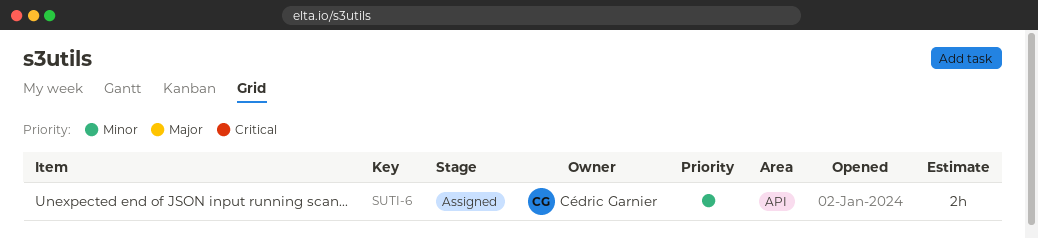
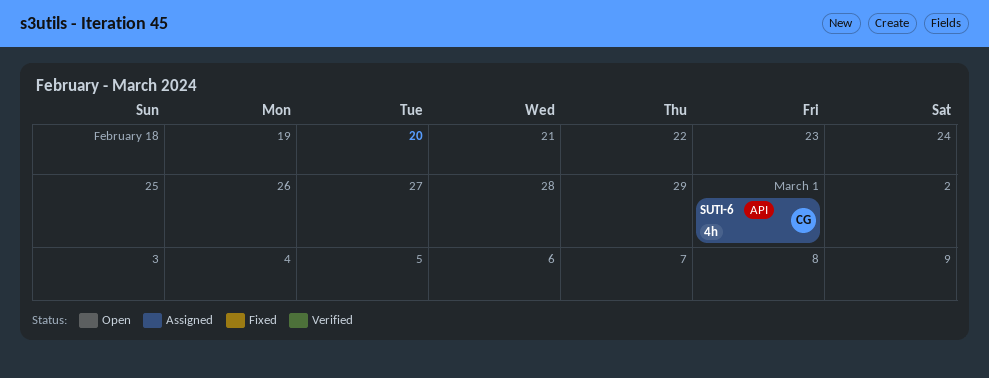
SUTI-6, estimate: 2h -> 4h

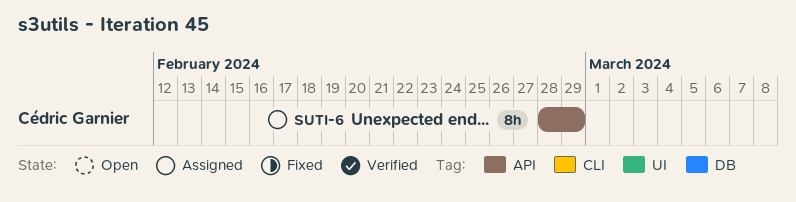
SUTI-6, estimate: 4h -> 8h
SUTI-6, due: Mar 1 -> Feb 29

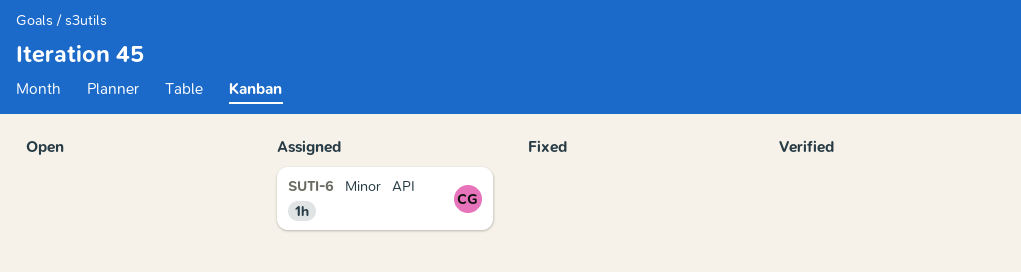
SUTI-6, estimate: 8h -> 1h

